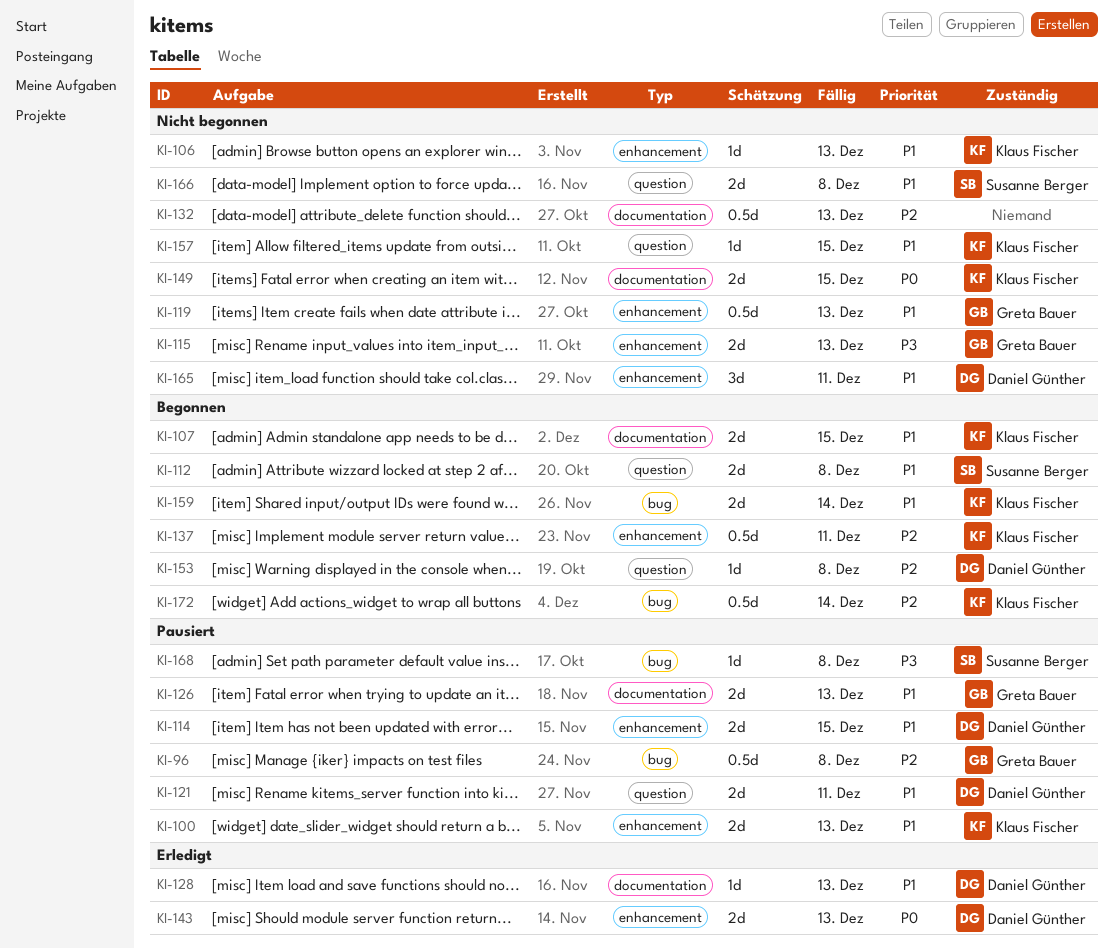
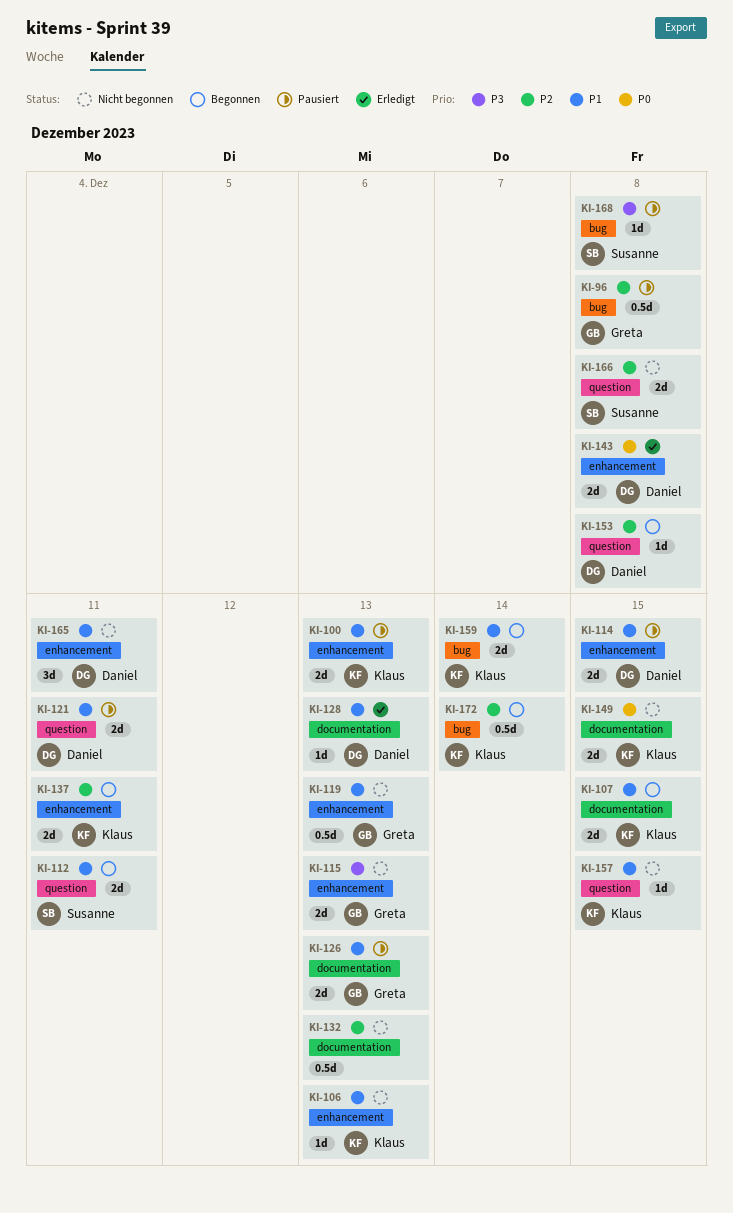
KI-112, due: Dec 8 -> Dec 11
KI-137, estimate: 0.5d -> 2d
KI-143, due: Dec 13 -> Dec 8
KI-166, priority: P1 -> P2

